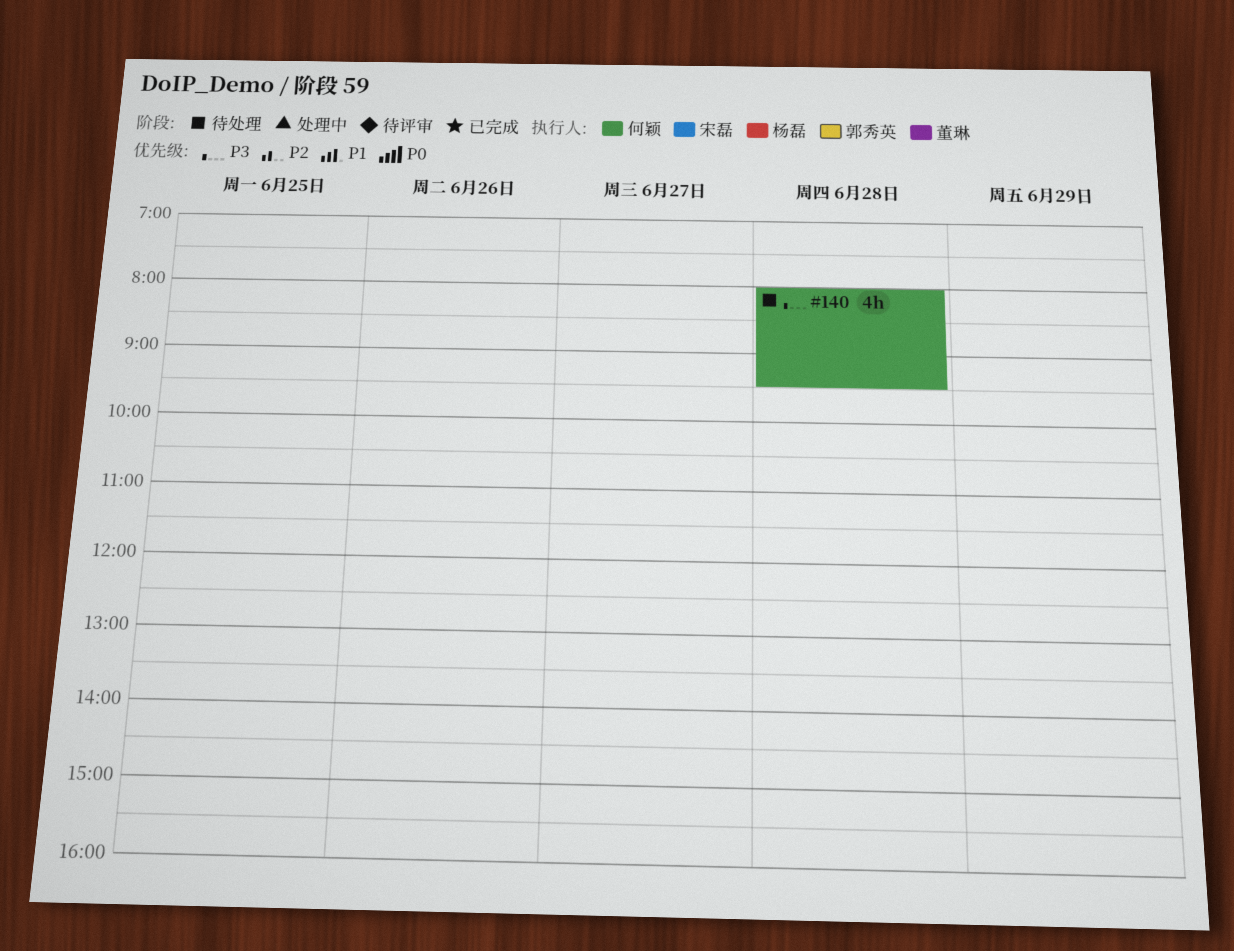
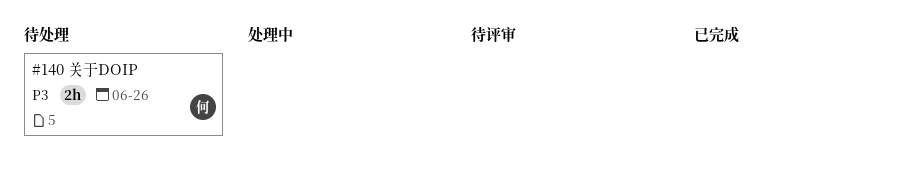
#140, estimate: 4h -> 2h
#140, day: Jun 28 -> Jun 26

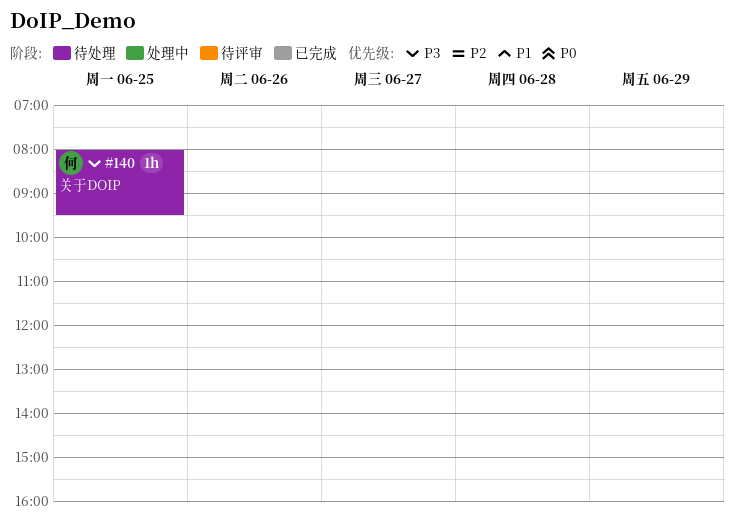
#140, estimate: 2h -> 1h
#140, day: Jun 26 -> Jun 25

